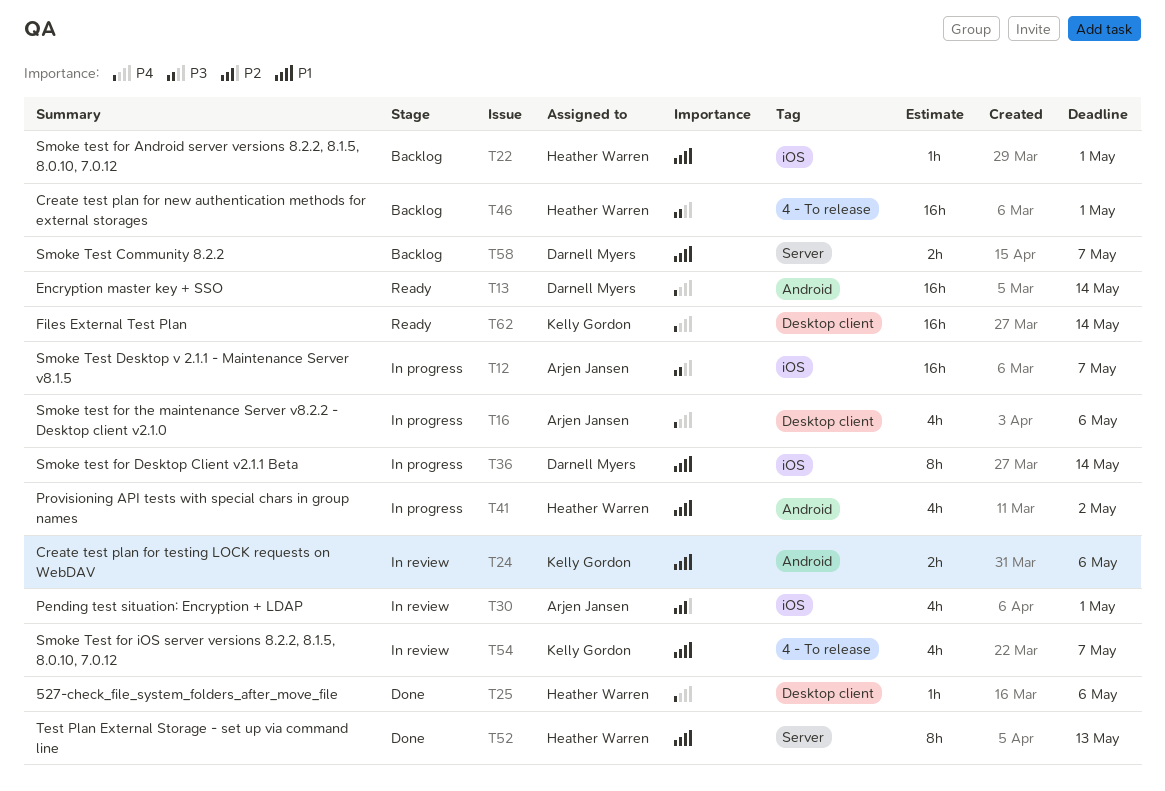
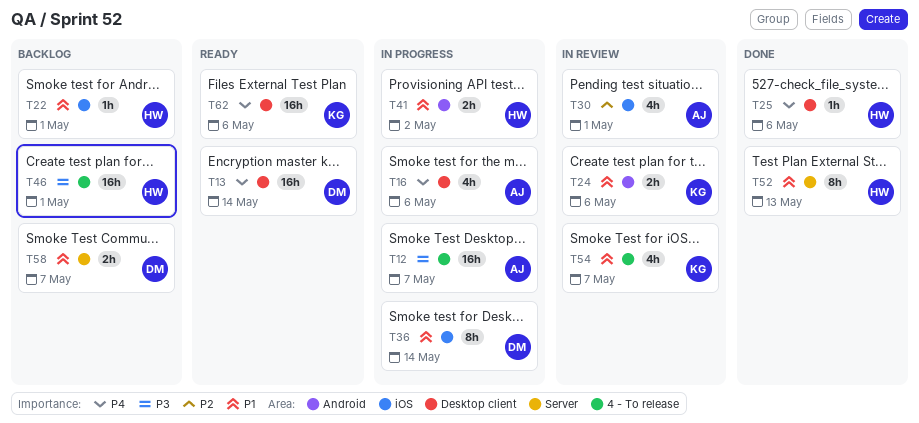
T12, label: iOS -> 4 - To release
T13, label: Android -> Desktop client
T41, estimate: 4h -> 2h
T62, due: May 14 -> May 6

